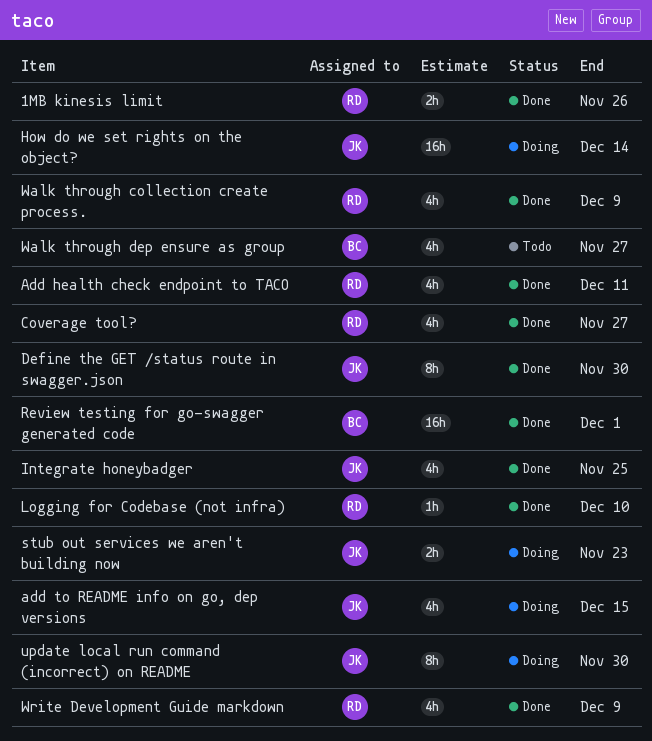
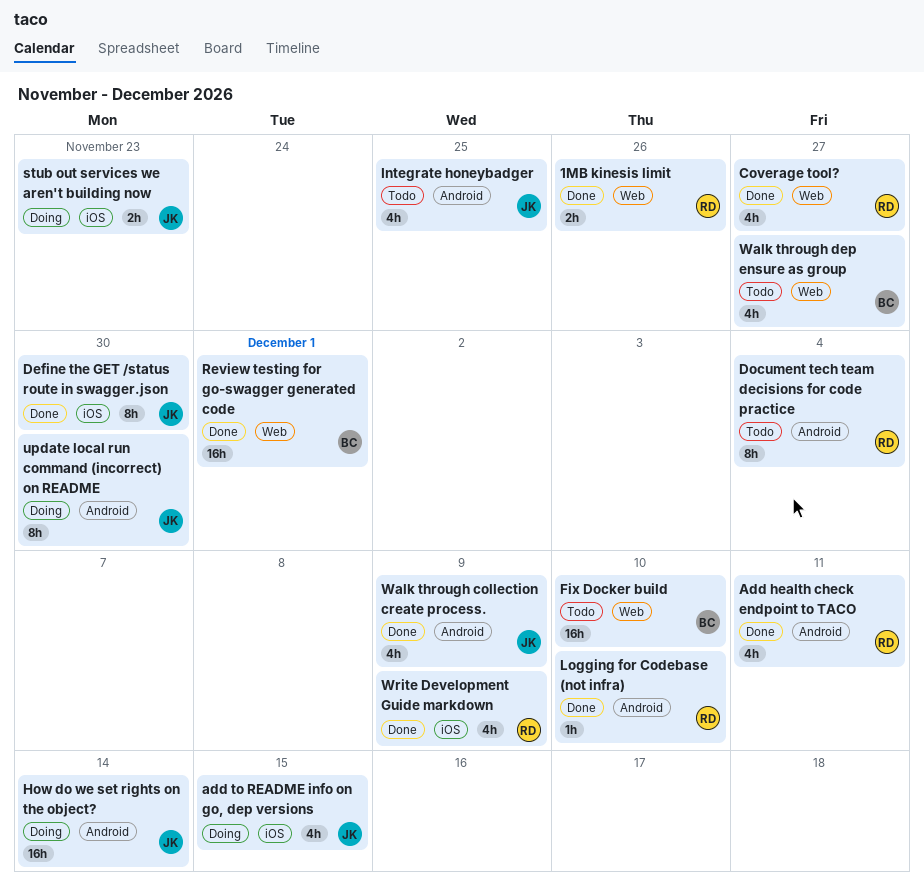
Document tech team decisions for code practice: none -> present
Fix Docker build: none -> present
Integrate honeybadger, status: Done -> Todo
Walk through collection create process., owner: RD -> JK

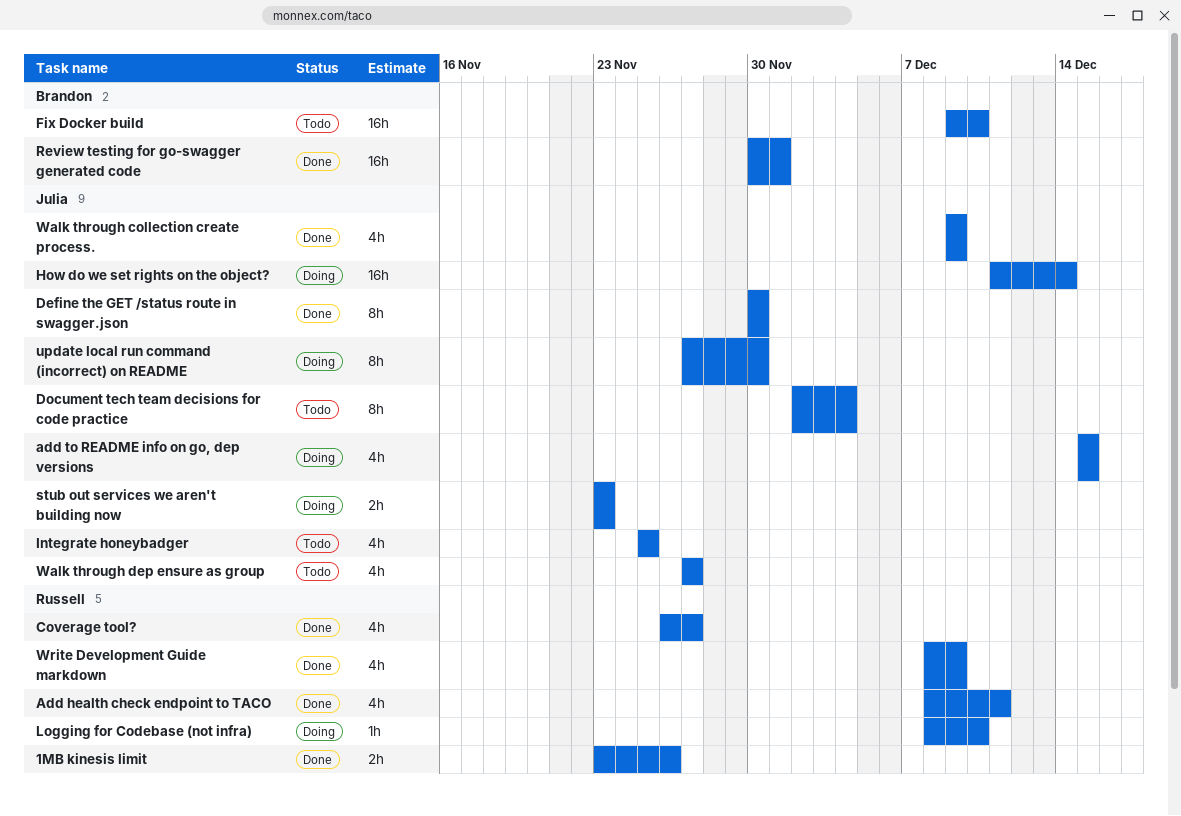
Document tech team decisions for code practice, owner: Russell -> Julia
Logging for Codebase (not infra), status: Done -> Doing
Walk through dep ensure as group, owner: Brandon -> Julia

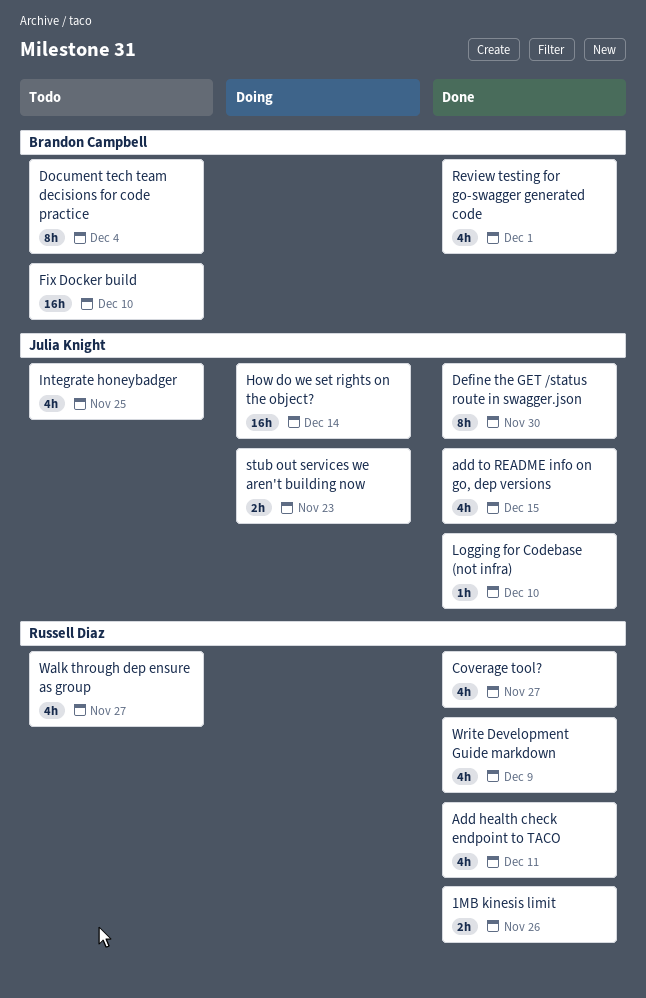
add to README info on go, dep versions, status: Doing -> Done
Document tech team decisions for code practice, owner: Julia Knight -> Brandon Campbell
Logging for Codebase (not infra), status: Doing -> Done
Logging for Codebase (not infra), owner: Russell Diaz -> Julia Knight
Review testing for go-swagger generated code, estimate: 16h -> 4h
update local run command (incorrect) on README: present -> none
Walk through collection create process.: present -> none
Walk through dep ensure as group, owner: Julia Knight -> Russell Diaz

